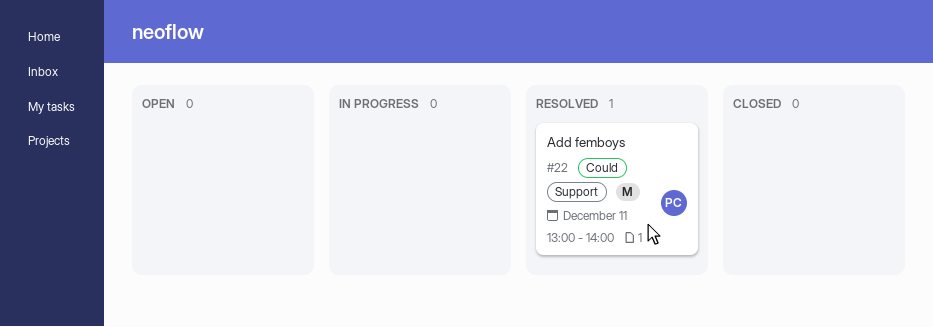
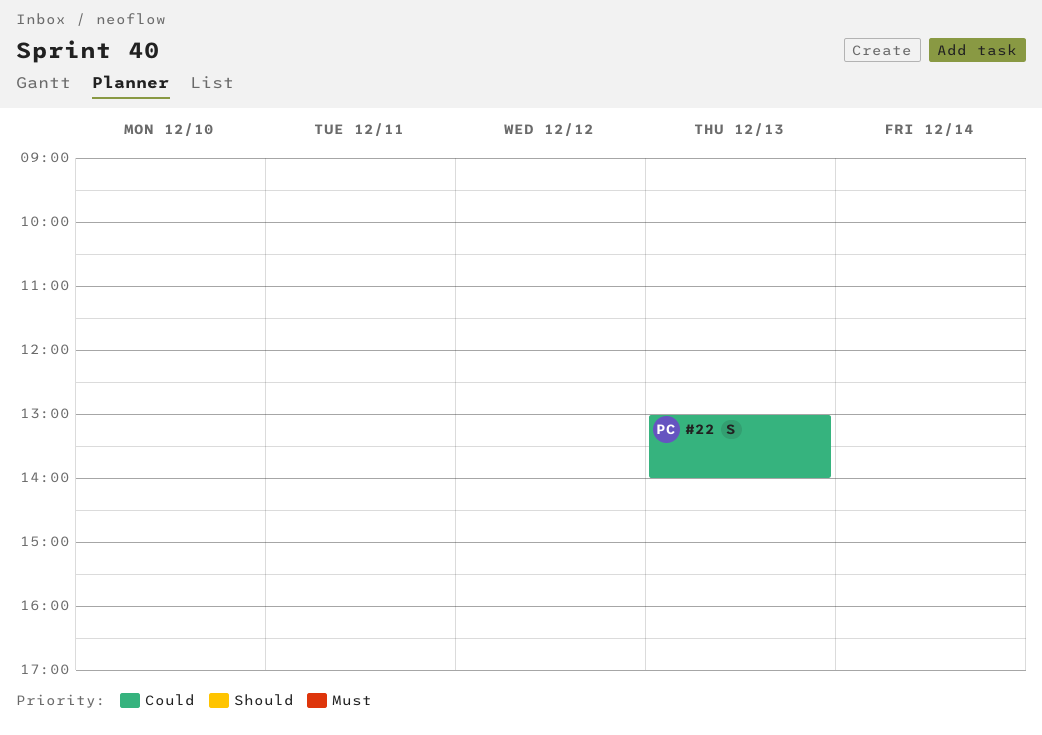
#22, estimate: M -> S
#22, day: Dec 11 -> Dec 13

